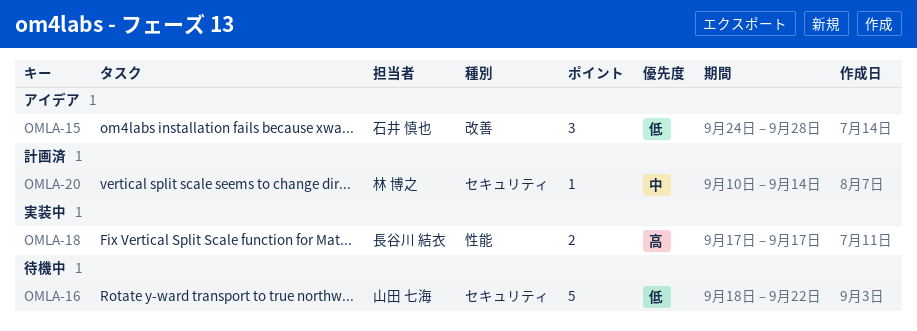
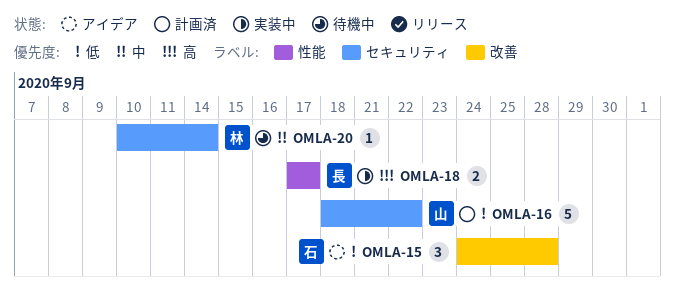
OMLA-16, status: 待機中 -> 計画済
OMLA-20, status: 計画済 -> 待機中

